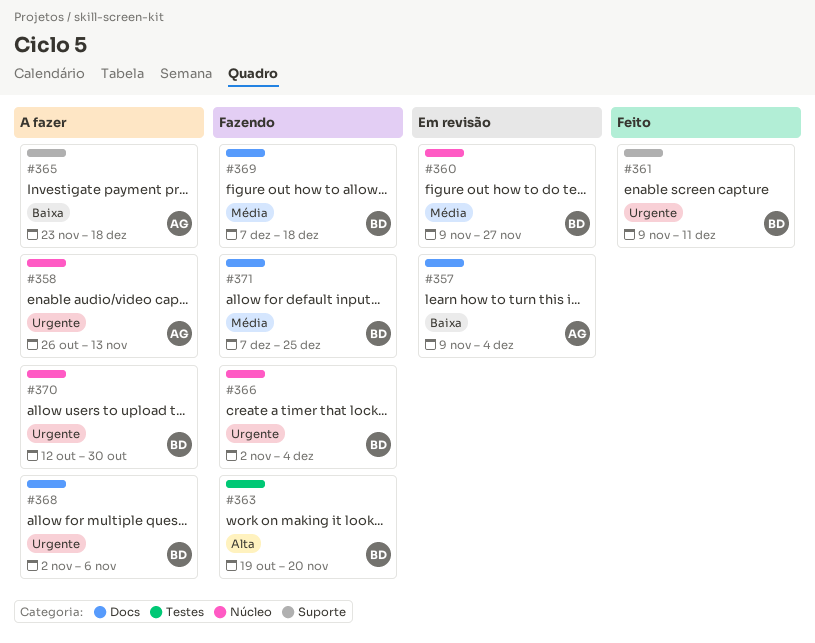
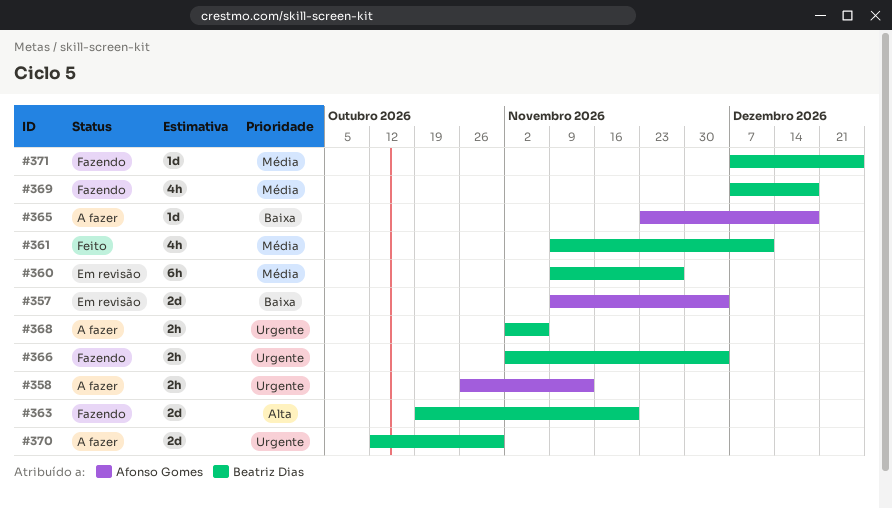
#361, priority: Urgente -> Média

